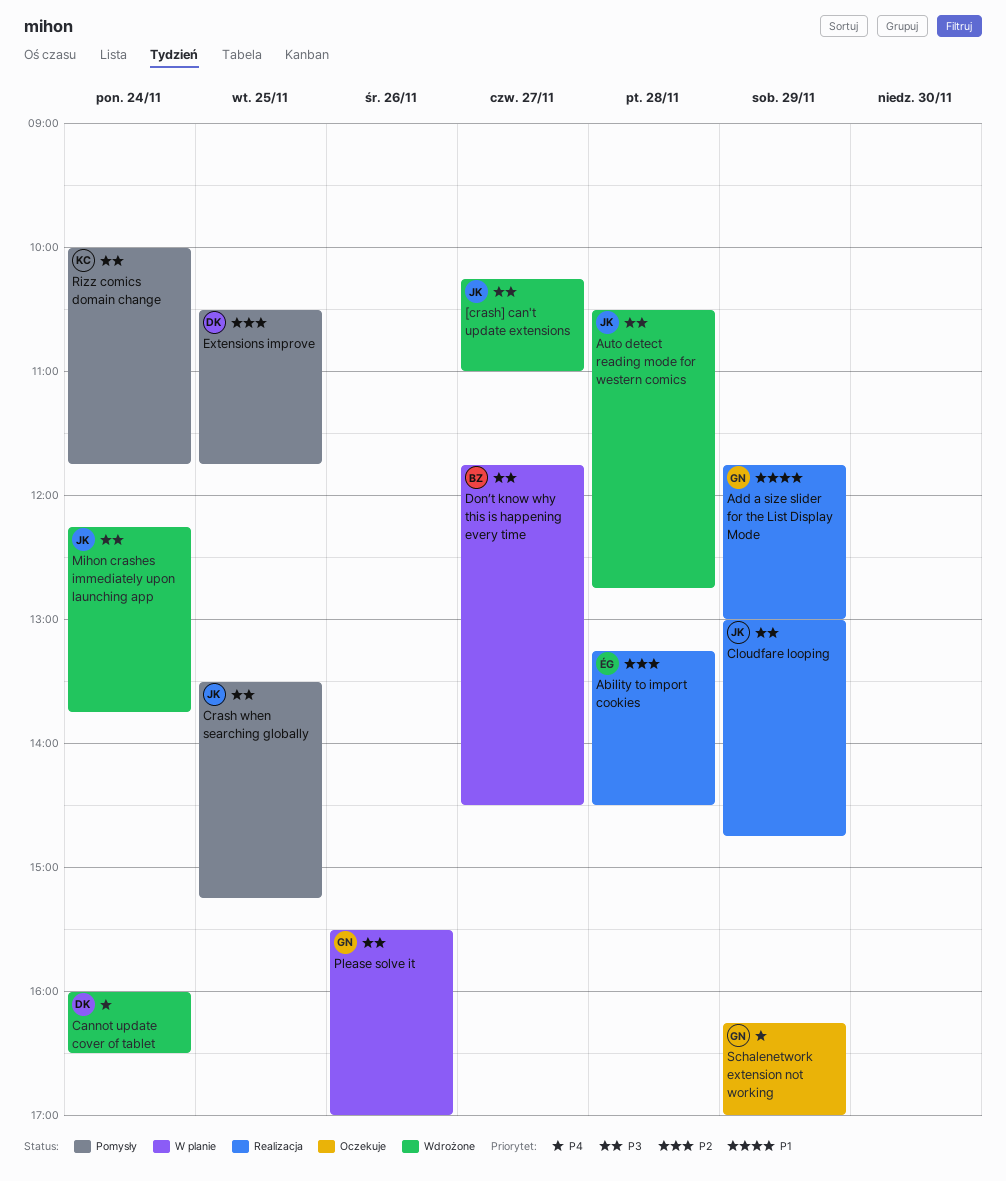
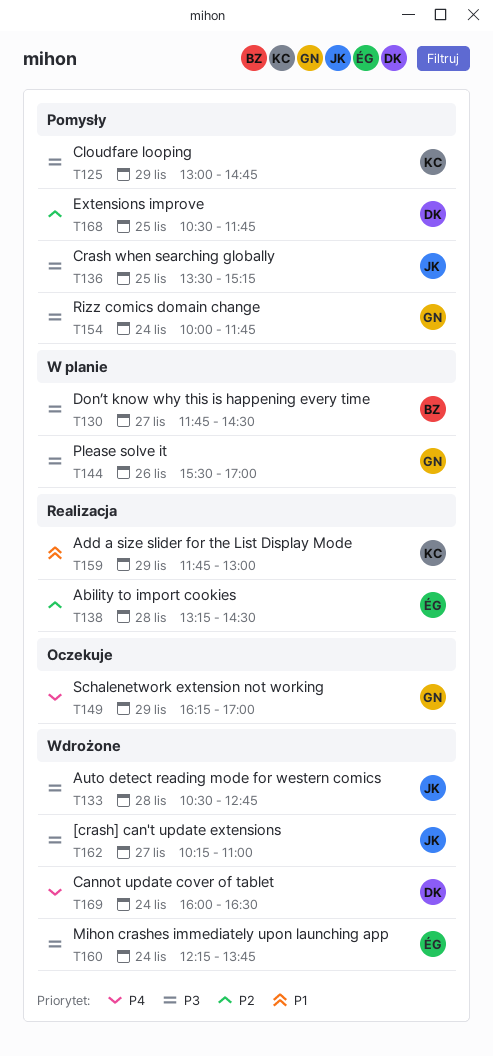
Add a size slider for the List Display Mode, owner: GN -> KC
Cloudfare looping, status: Realizacja -> Pomysły
Cloudfare looping, owner: JK -> KC
Mihon crashes immediately upon launching app, owner: JK -> ÉG
Rizz comics domain change, owner: KC -> GN

